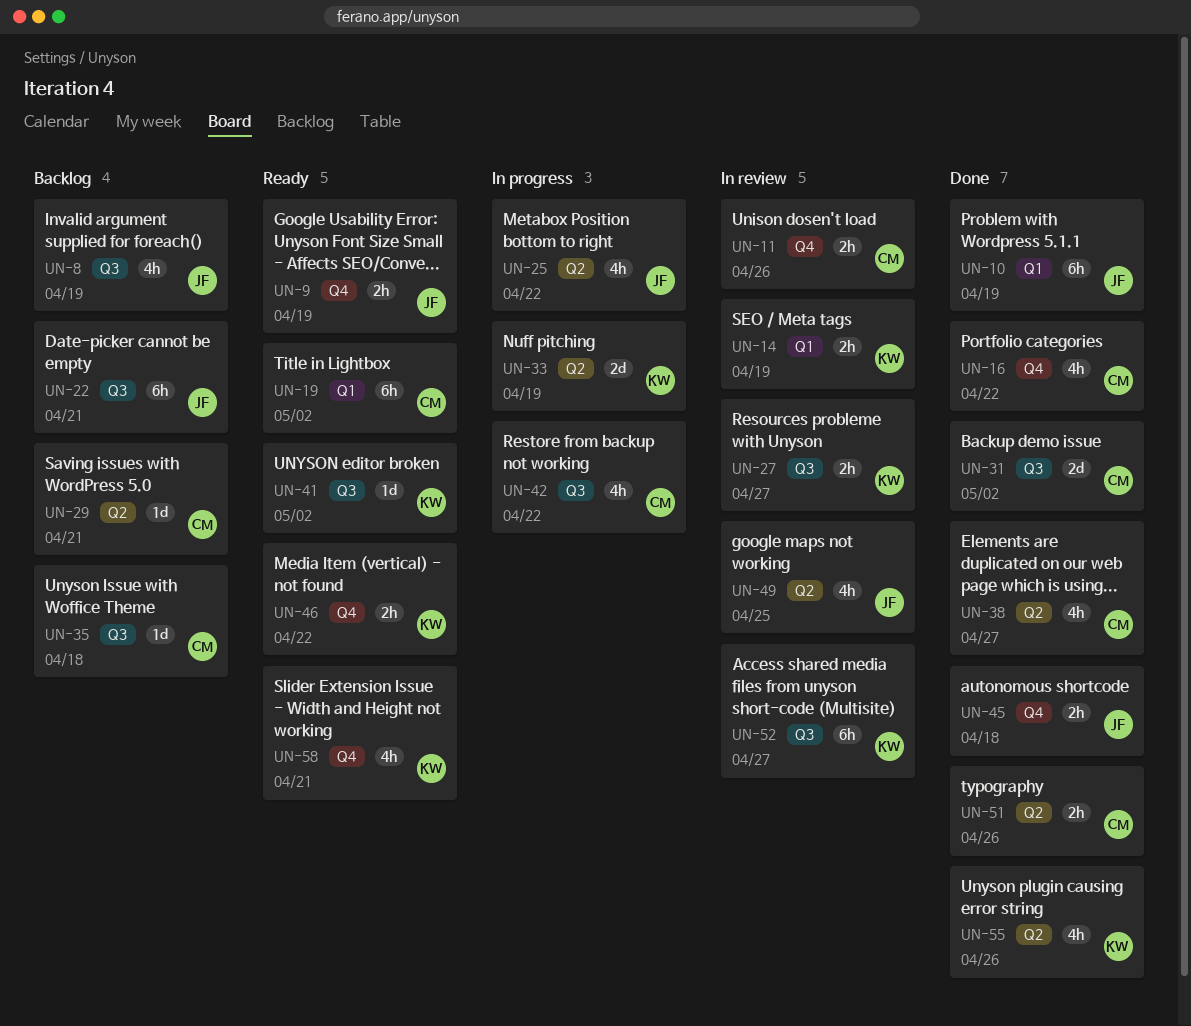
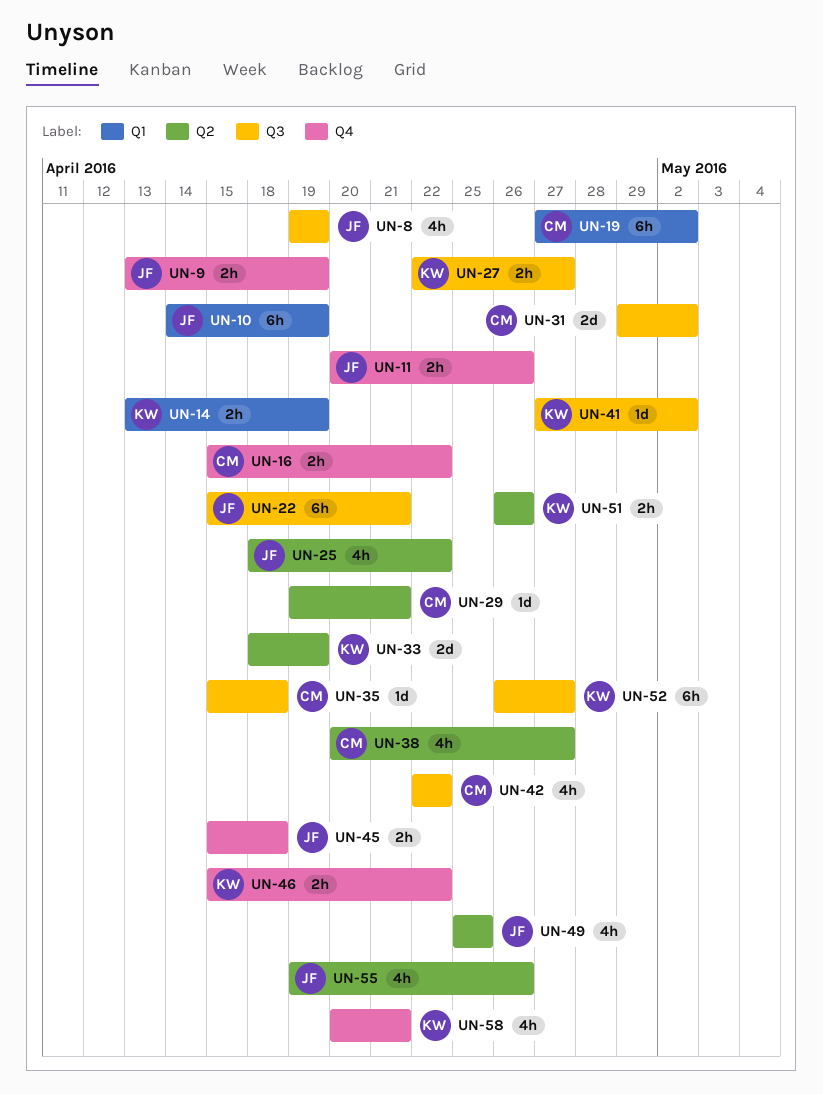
UN-11, owner: CM -> JF
UN-16, estimate: 4h -> 2h
UN-51, owner: CM -> KW
UN-55, owner: KW -> JF

